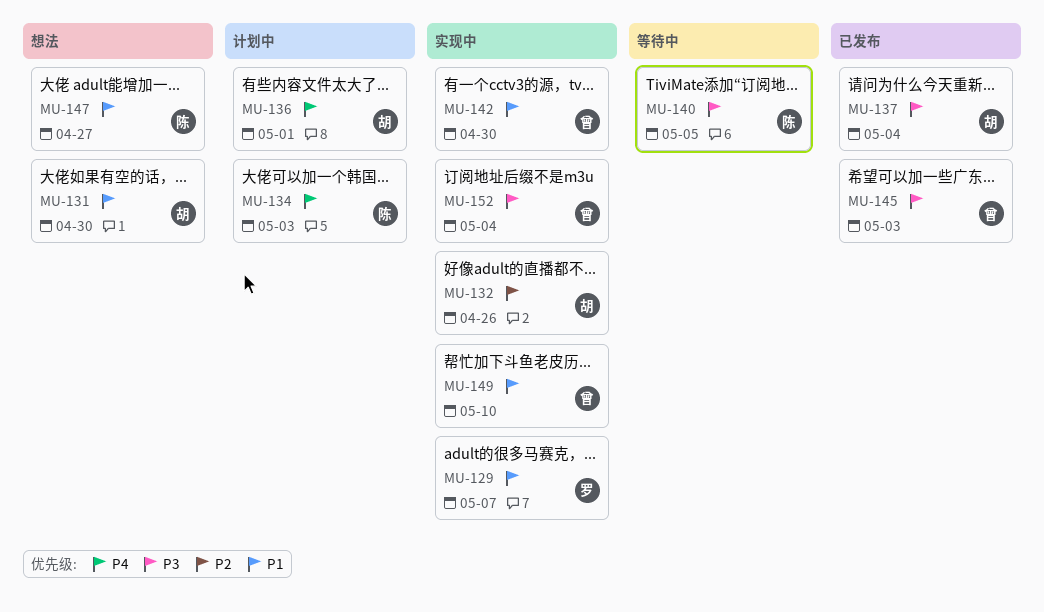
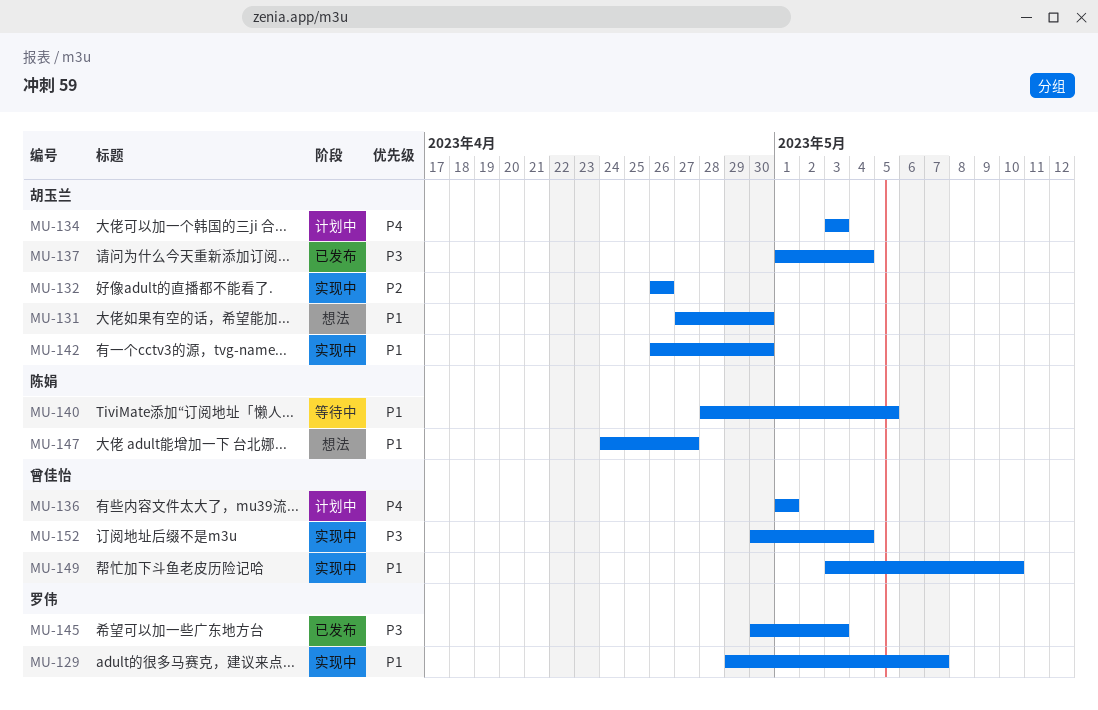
MU-134, owner: 陈娟 -> 胡玉兰
MU-136, owner: 胡玉兰 -> 曾佳怡
MU-140, priority: P3 -> P1
MU-142, owner: 曾佳怡 -> 胡玉兰
MU-145, owner: 曾佳怡 -> 罗伟

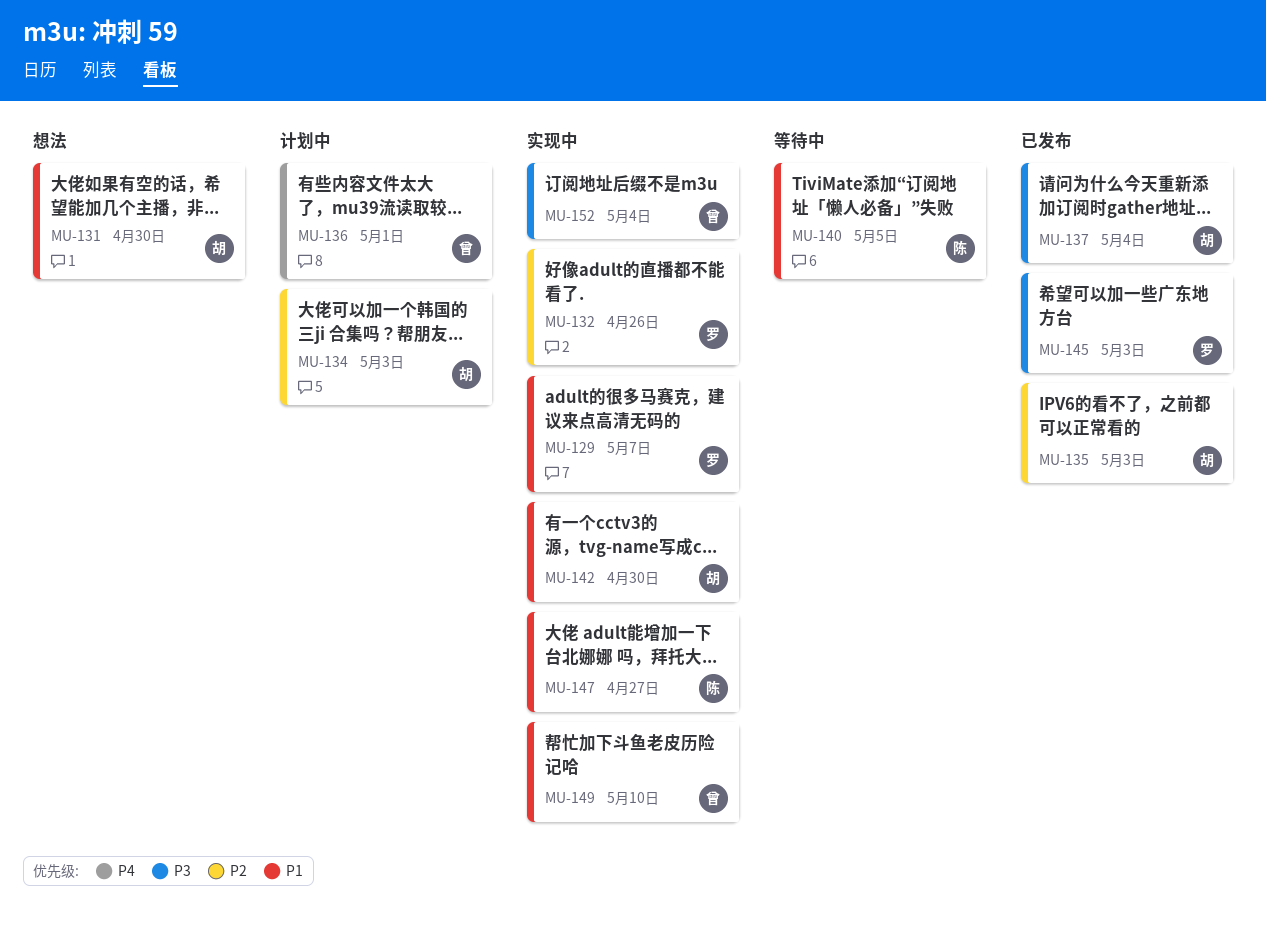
MU-132, owner: 胡玉兰 -> 罗伟
MU-134, priority: P4 -> P2
MU-135: none -> present
MU-147, status: 想法 -> 实现中

